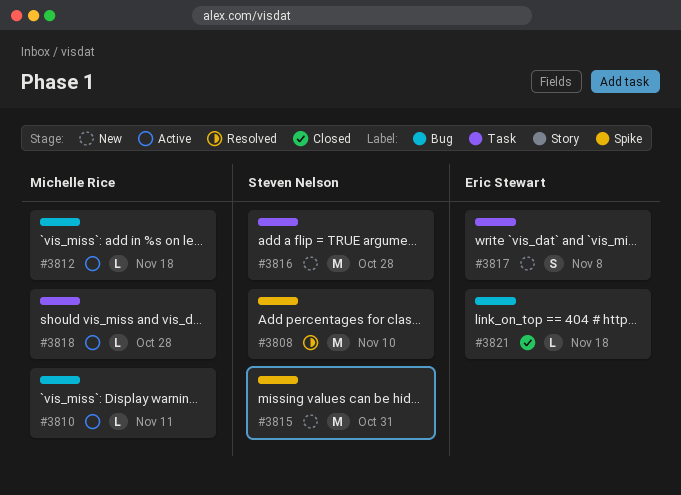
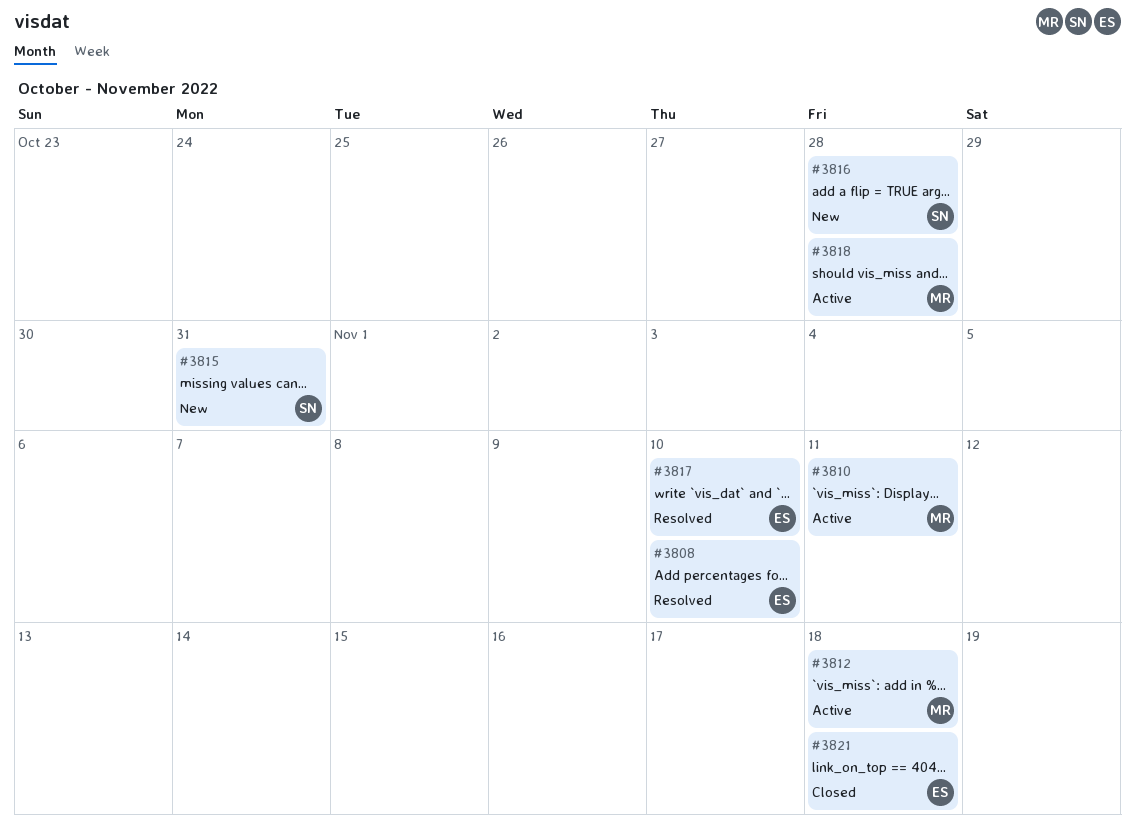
#3808, owner: Steven Nelson -> Eric Stewart
#3817, status: New -> Resolved
#3817, due: Nov 8 -> Nov 10

